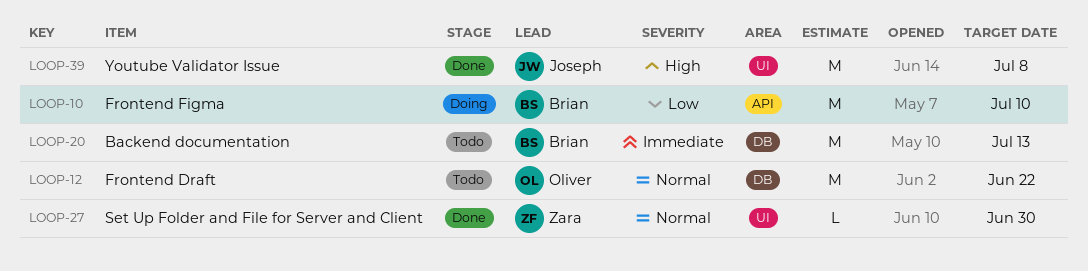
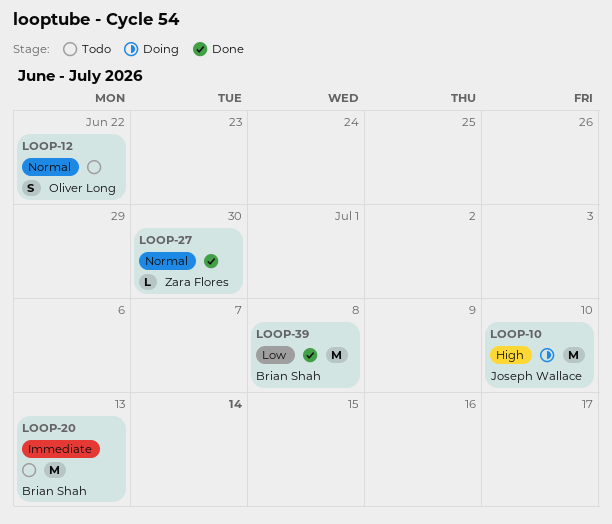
LOOP-10, owner: Brian Shah -> Joseph Wallace
LOOP-10, priority: Low -> High
LOOP-12, estimate: M -> S
LOOP-39, owner: Joseph Wallace -> Brian Shah
LOOP-39, priority: High -> Low

